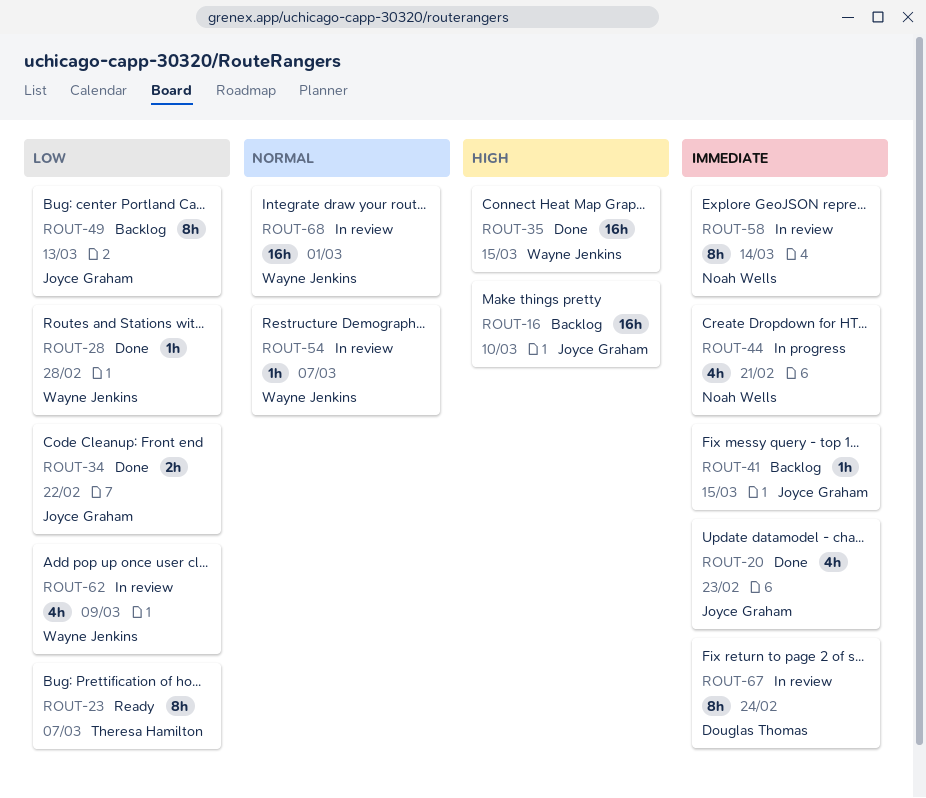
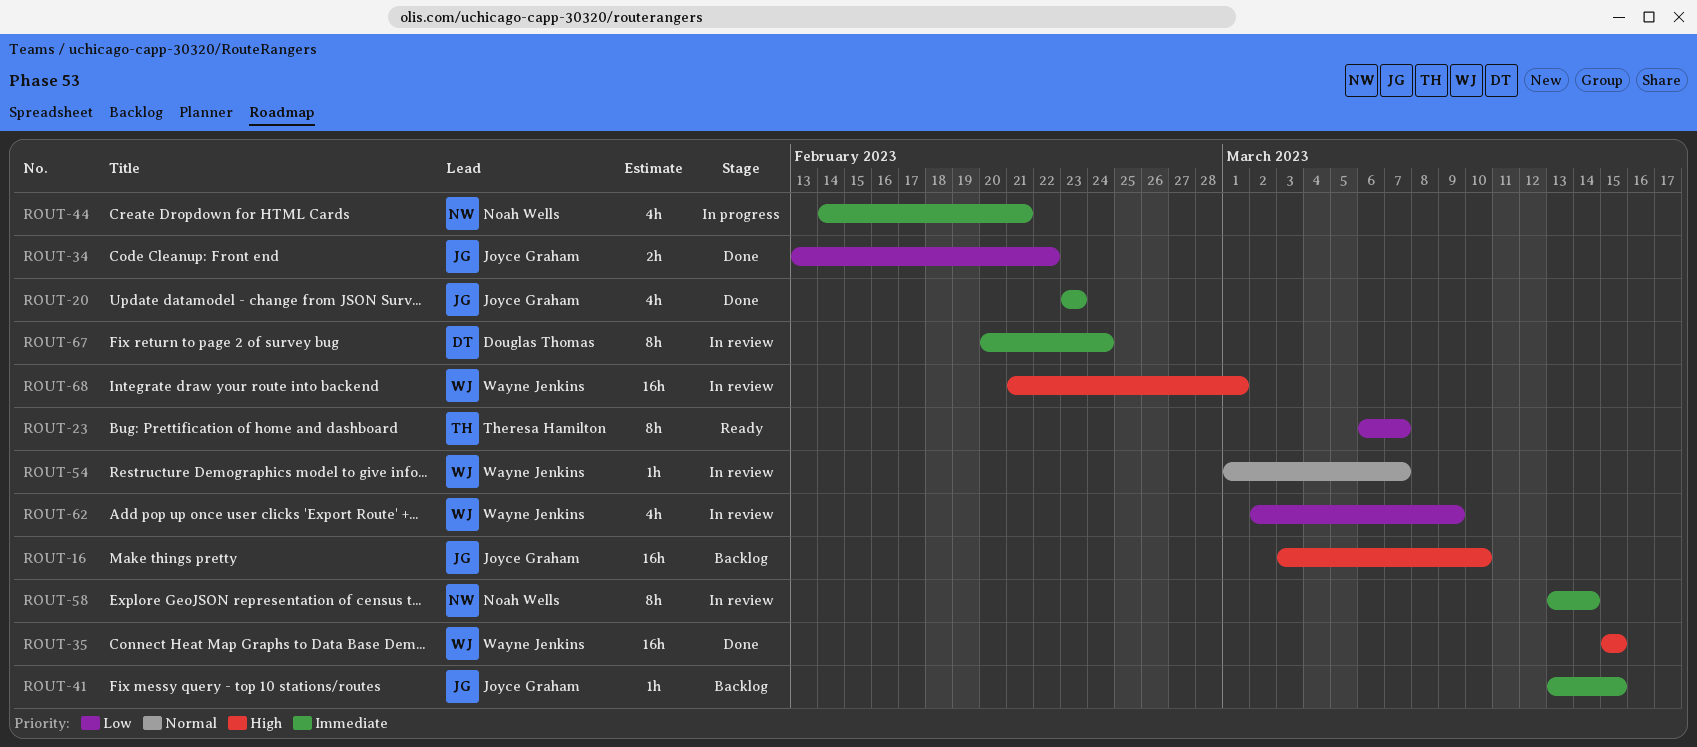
ROUT-28: present -> none
ROUT-49: present -> none
ROUT-68, priority: Normal -> High

